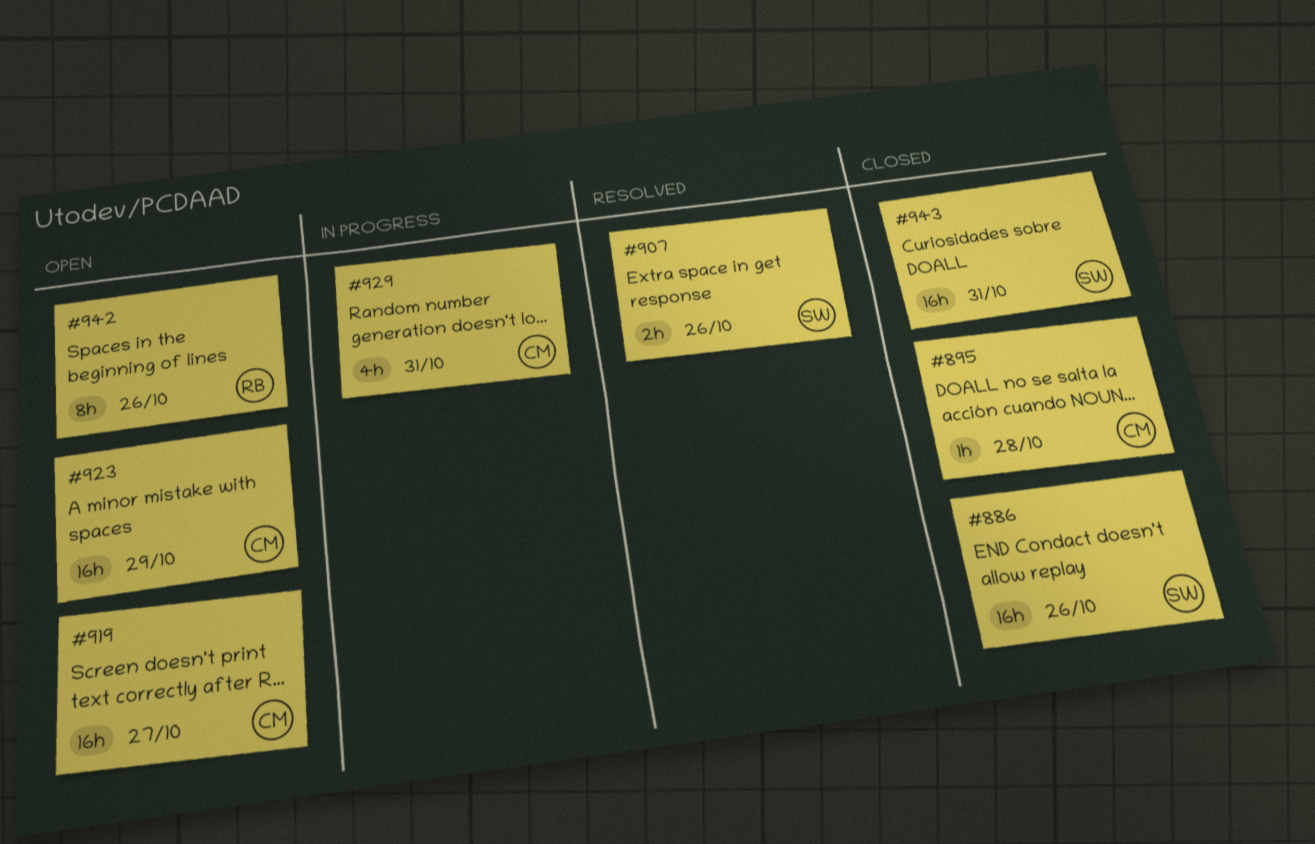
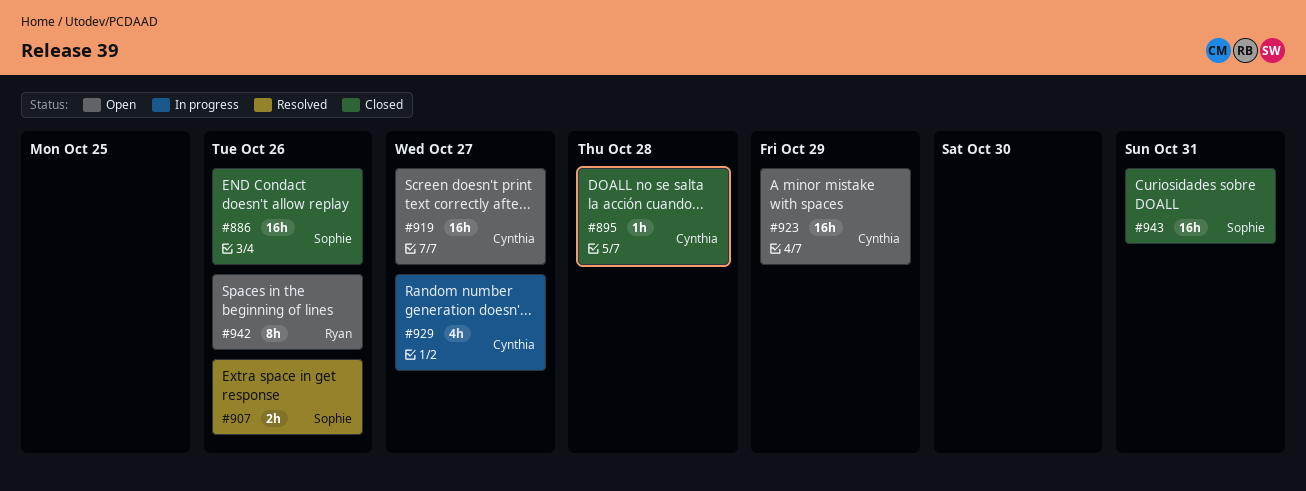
#929, due: Oct 31 -> Oct 27

